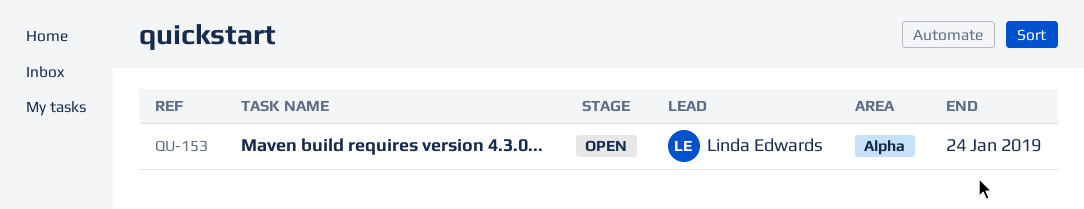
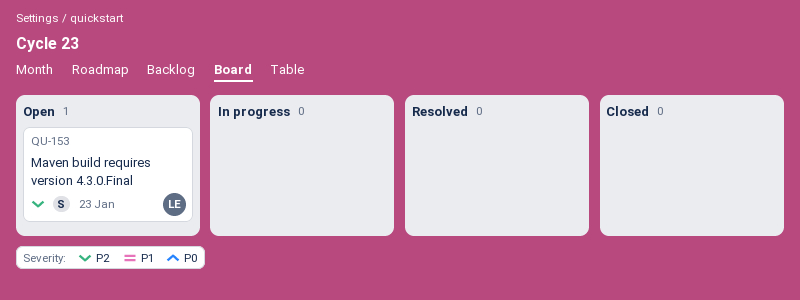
QU-153, due: Jan 24 -> Jan 23

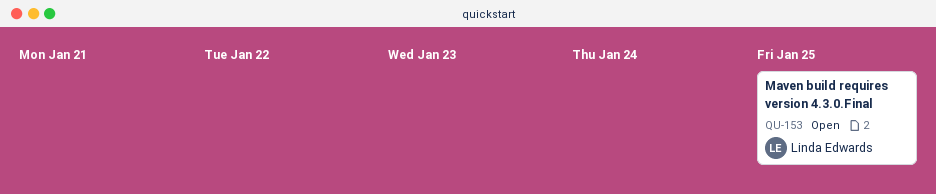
QU-153, due: Jan 23 -> Jan 25

